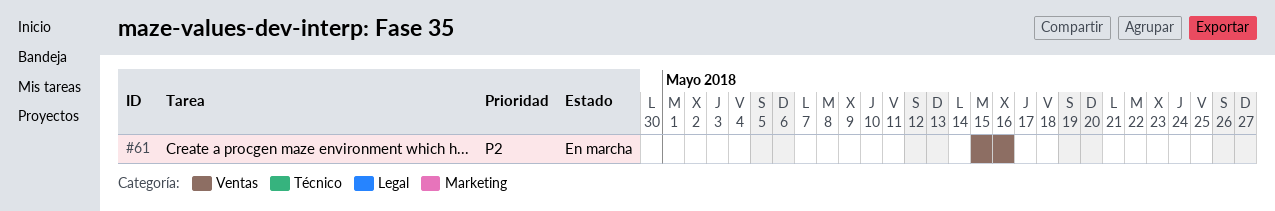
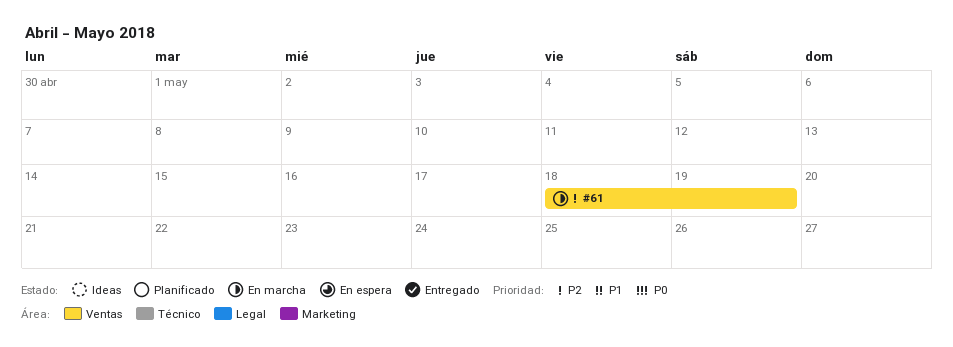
#61, start: May 15 -> May 18
#61, due: May 16 -> May 19

